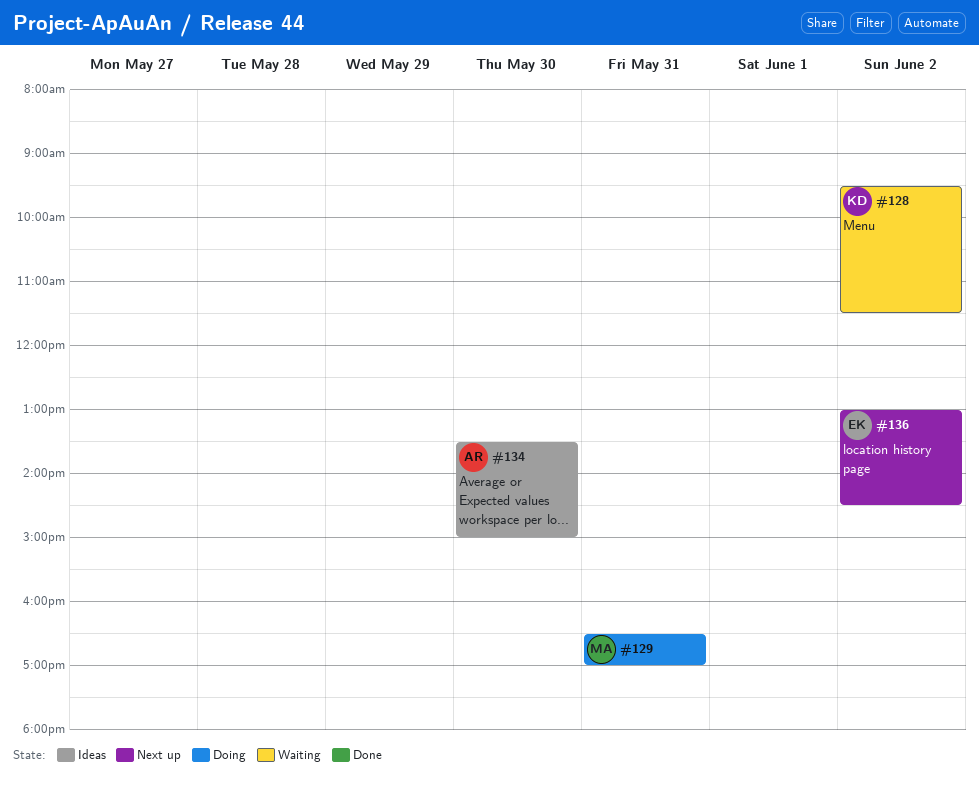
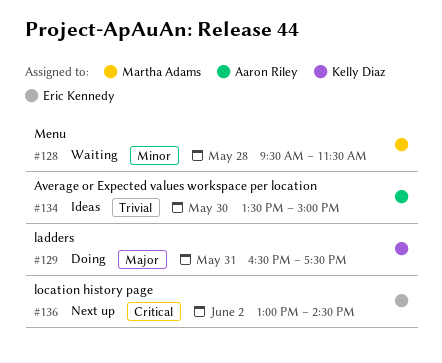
#128, owner: Kelly Diaz -> Martha Adams
#128, day: Jun 2 -> May 28
#129, owner: Martha Adams -> Kelly Diaz
#129, ends: 17:00 -> 17:30

